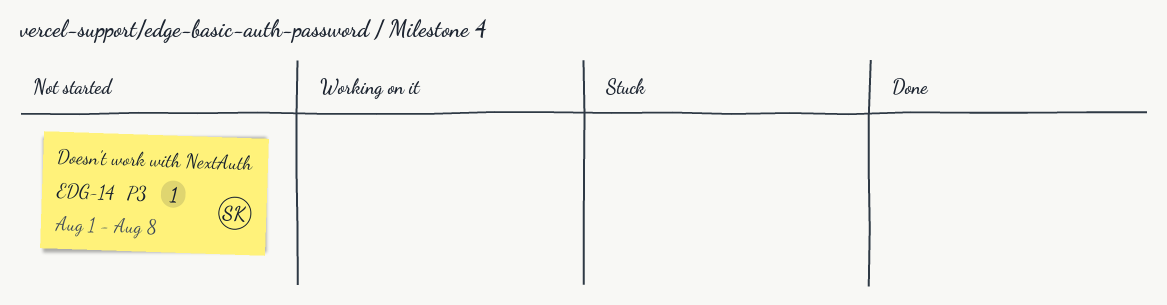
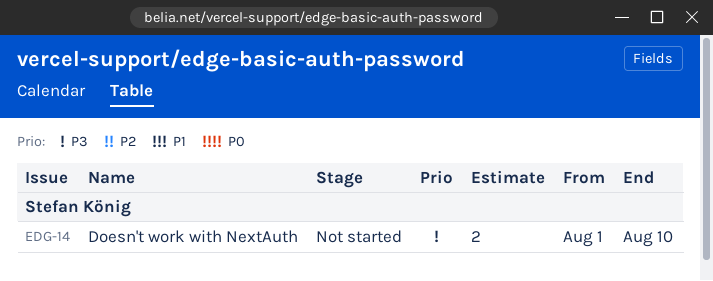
EDG-14, estimate: 1 -> 2
EDG-14, due: Aug 8 -> Aug 10

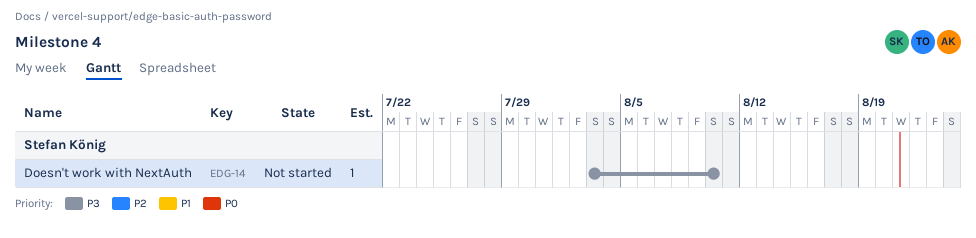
EDG-14, estimate: 2 -> 1
EDG-14, start: Aug 1 -> Aug 3

